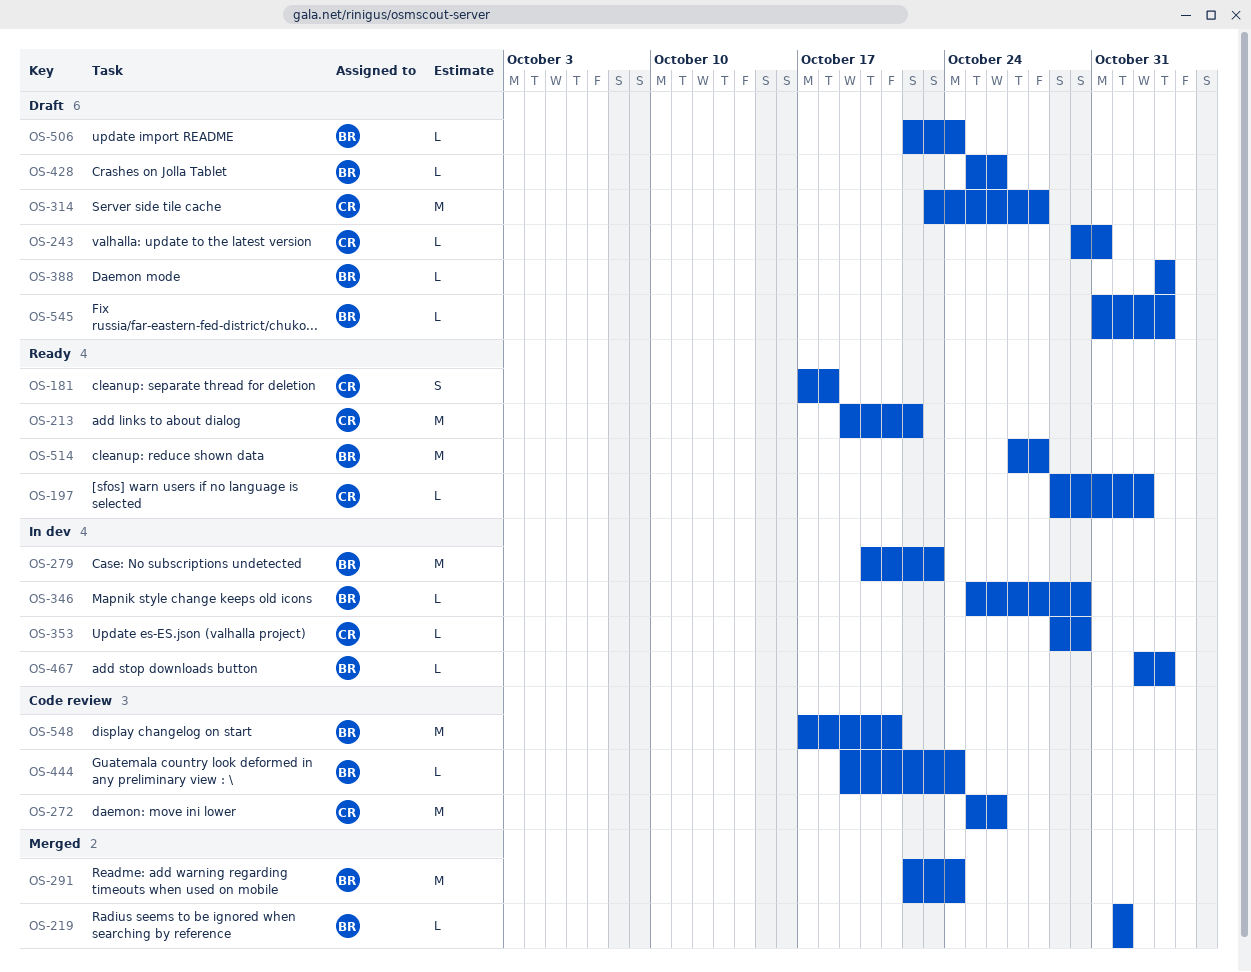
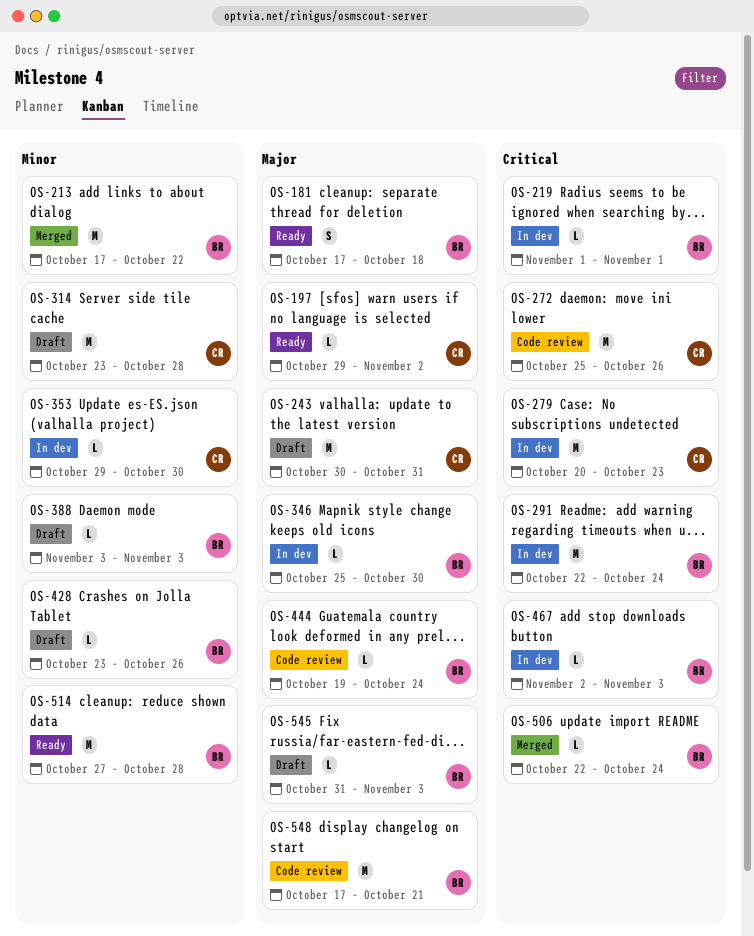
OS-181, owner: CR -> BR
OS-213, status: Ready -> Merged
OS-213, owner: CR -> BR
OS-213, start: Oct 19 -> Oct 17
OS-219, status: Merged -> In dev
OS-243, estimate: L -> M
OS-279, owner: BR -> CR
OS-291, status: Merged -> In dev
OS-428, start: Oct 25 -> Oct 23
OS-506, status: Draft -> Merged

